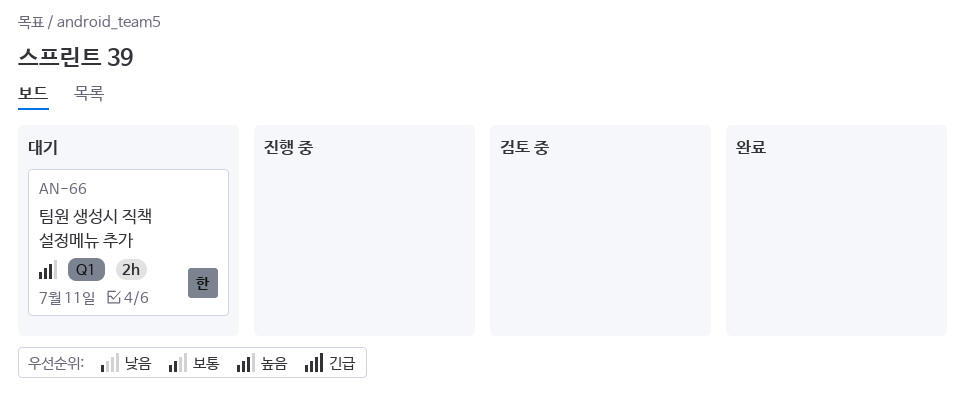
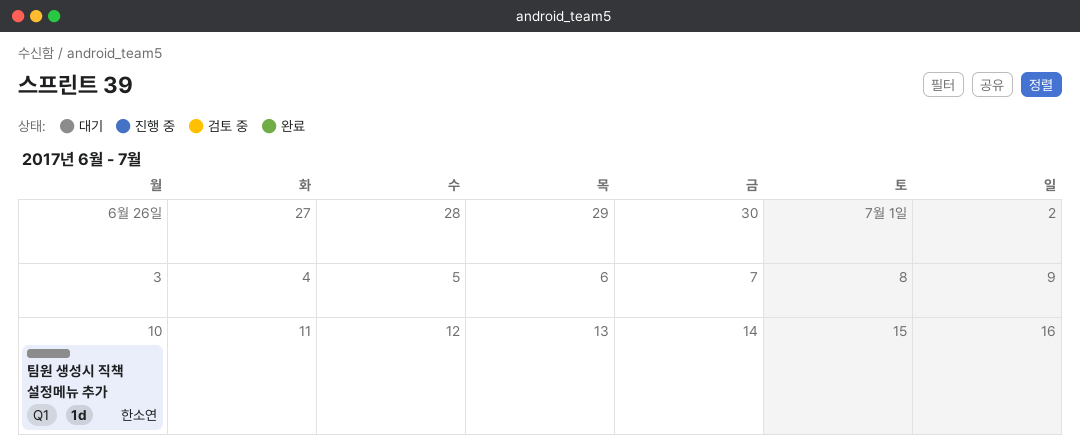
팀원 생성시 직책 설정메뉴 추가, estimate: 2h -> 1d
팀원 생성시 직책 설정메뉴 추가, due: Jul 11 -> Jul 10

